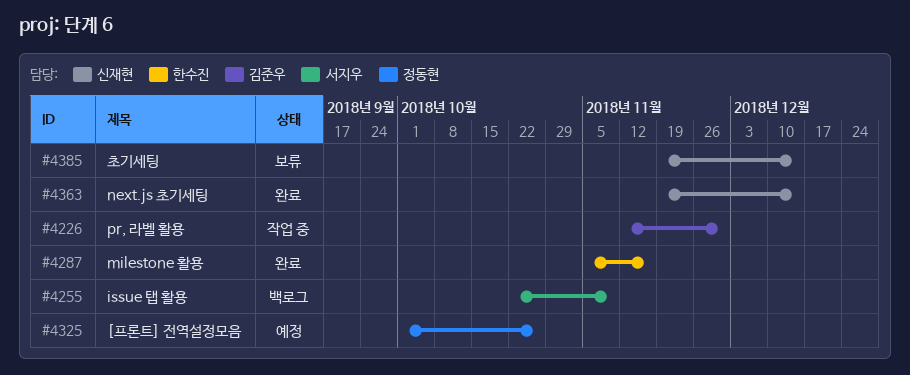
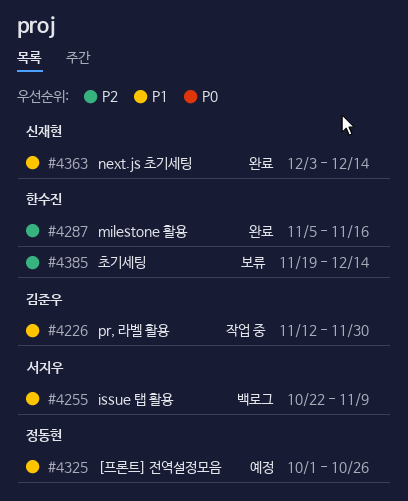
#4363, start: Nov 19 -> Dec 3
#4385, owner: 신재현 -> 한수진

